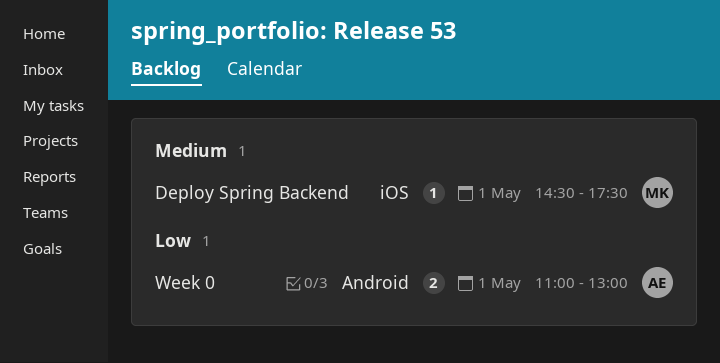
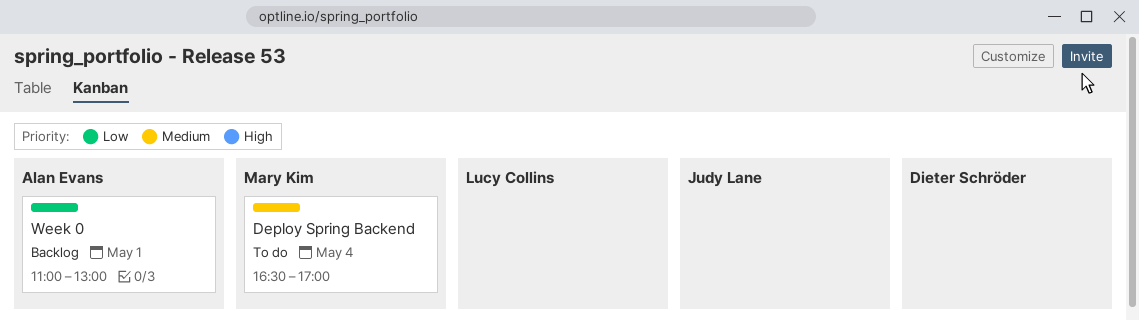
Deploy Spring Backend, day: May 1 -> May 4
Deploy Spring Backend, begins: 14:30 -> 16:30
Deploy Spring Backend, ends: 17:30 -> 17:00

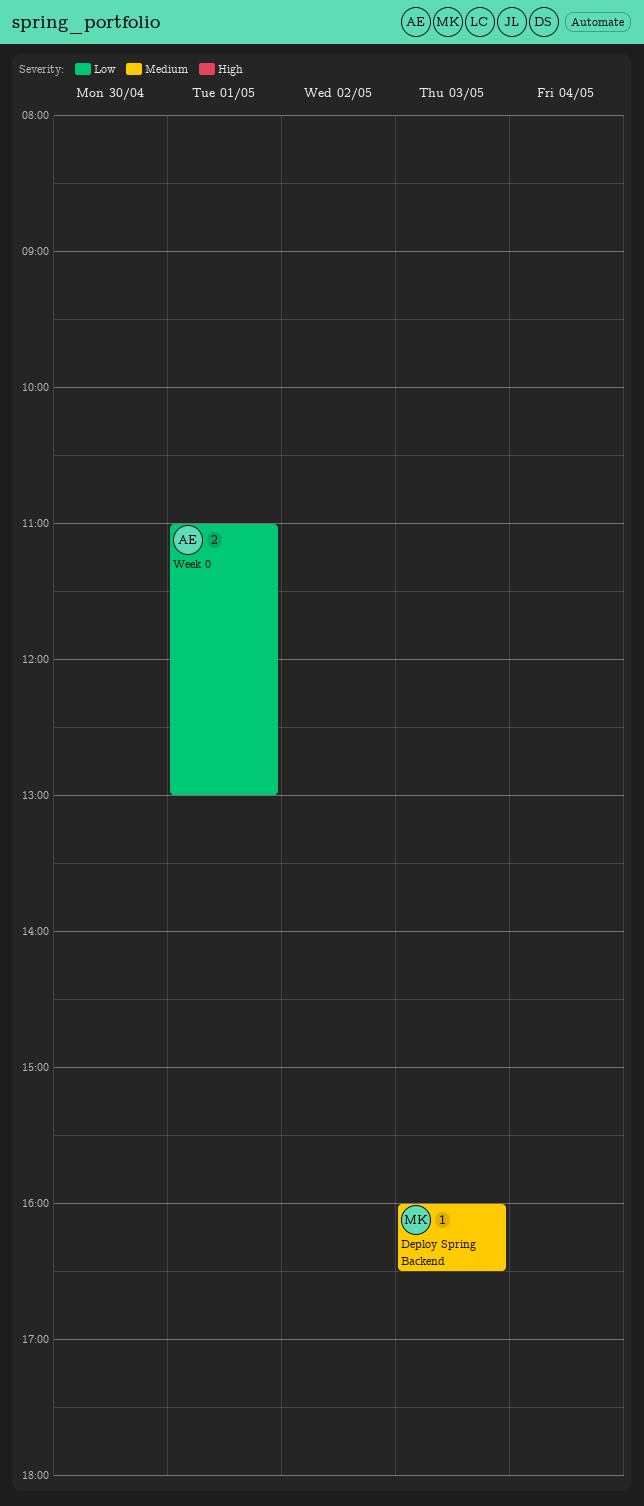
Deploy Spring Backend, day: May 4 -> May 3
Deploy Spring Backend, begins: 16:30 -> 16:00
Deploy Spring Backend, ends: 17:00 -> 16:30

